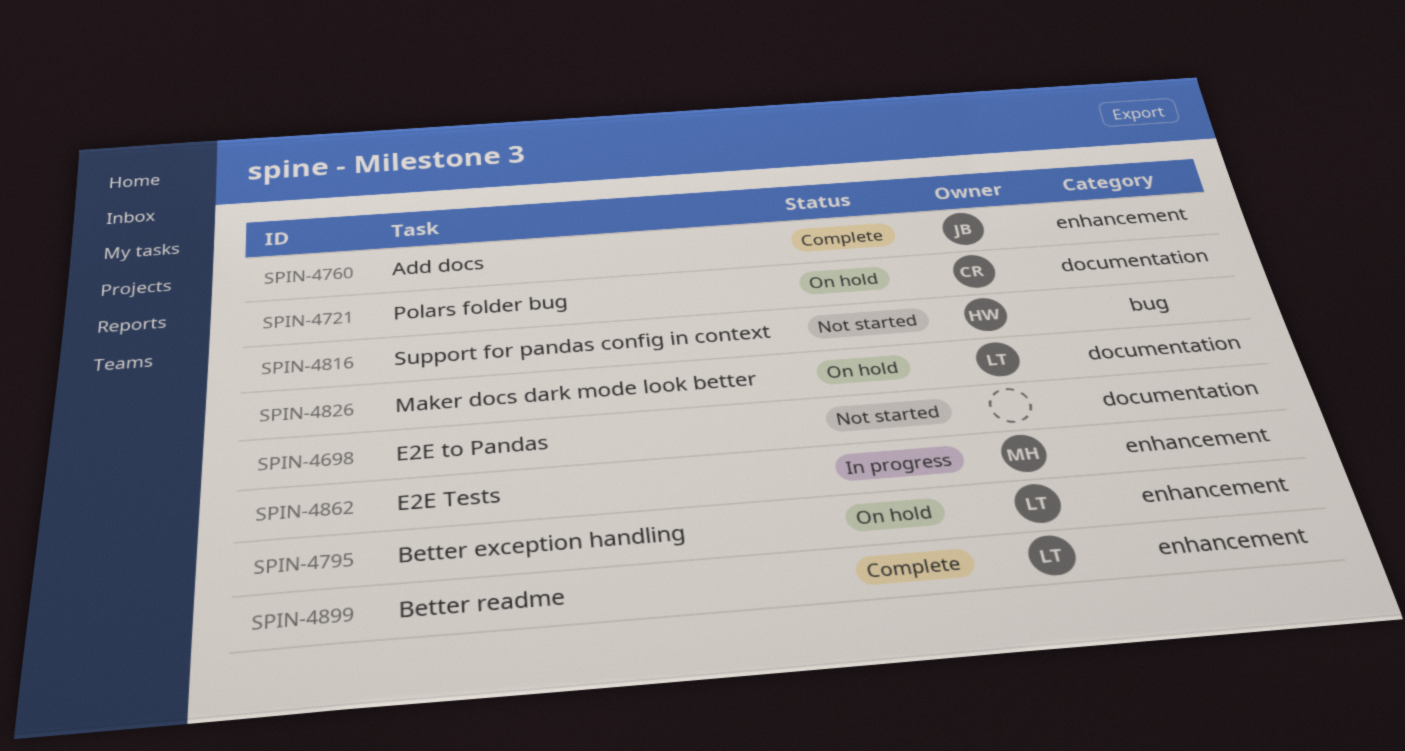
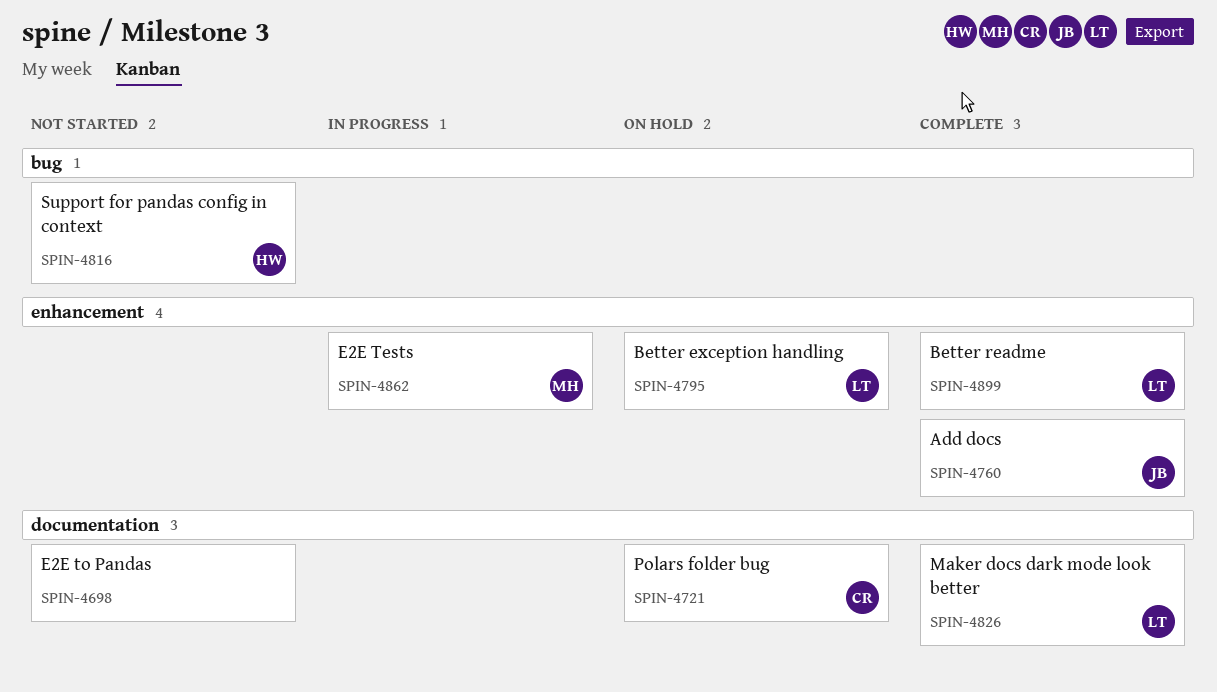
SPIN-4826, status: On hold -> Complete

